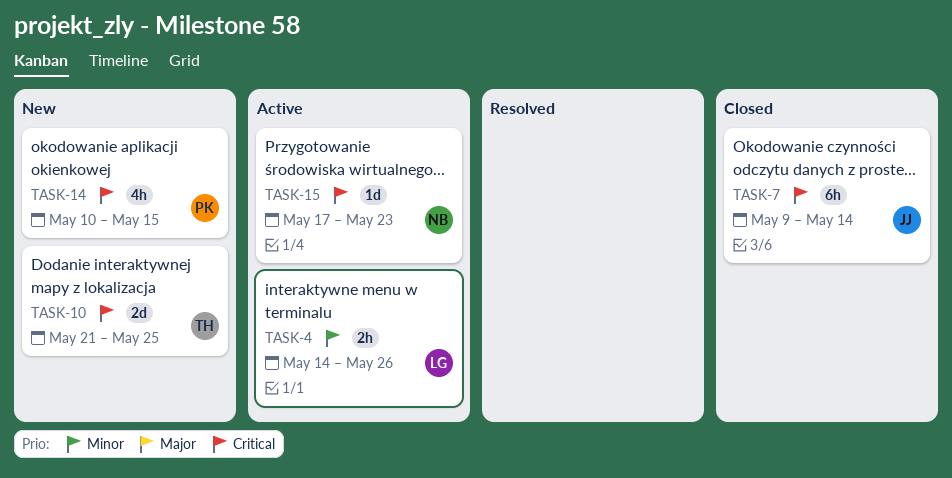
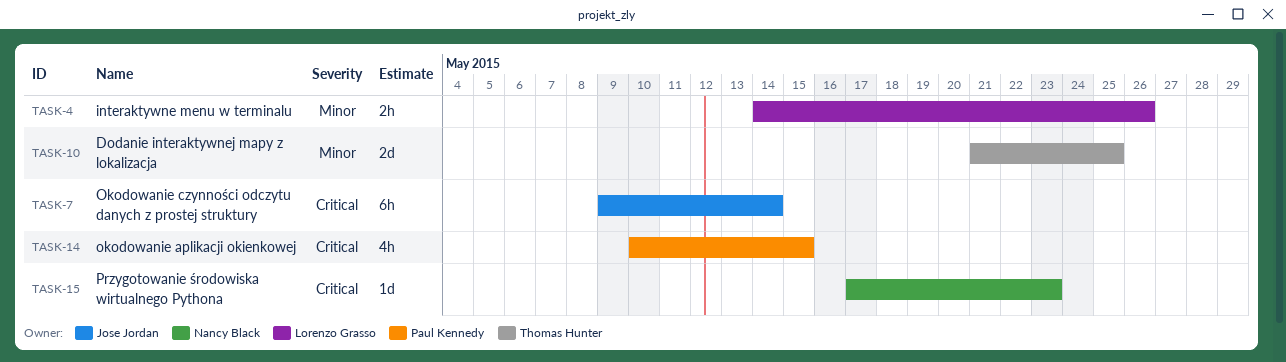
TASK-10, priority: Critical -> Minor

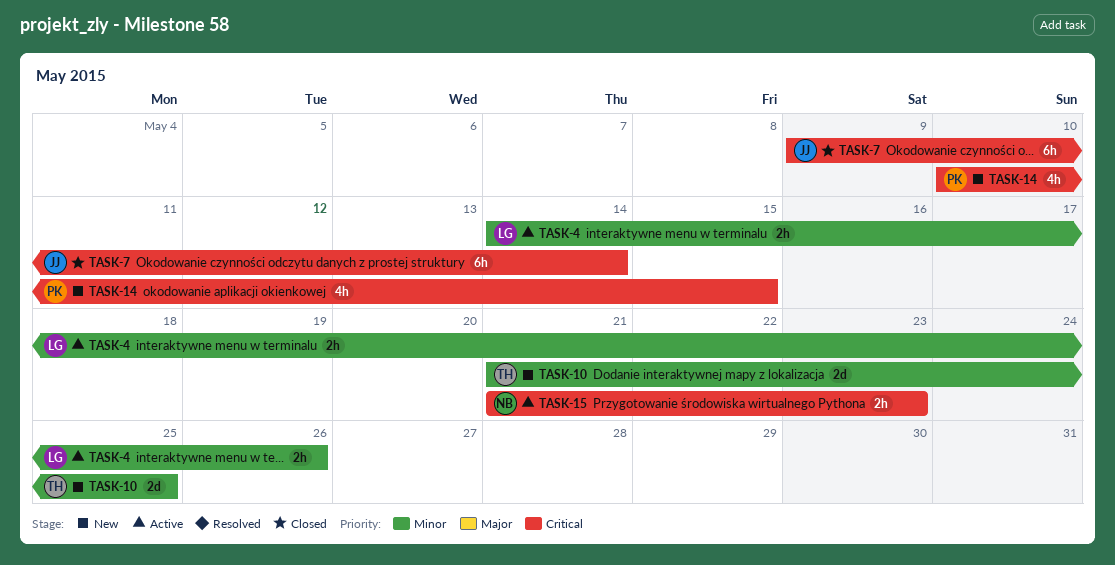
TASK-15, estimate: 1d -> 2h
TASK-15, start: May 17 -> May 21

